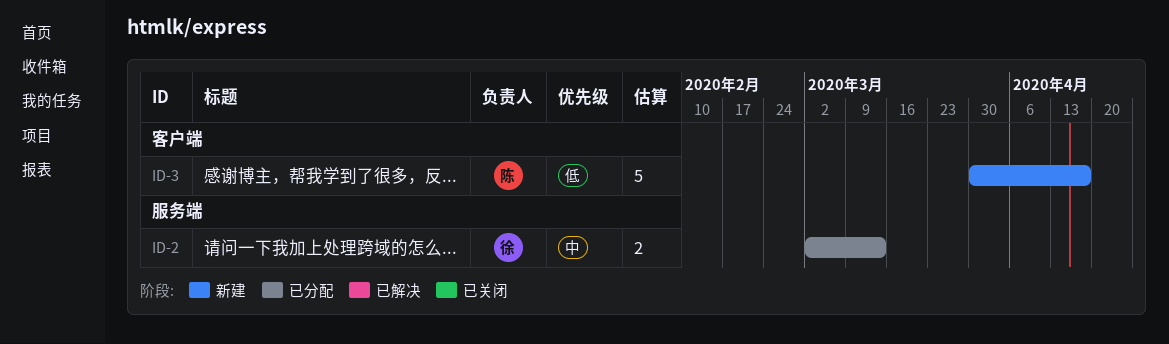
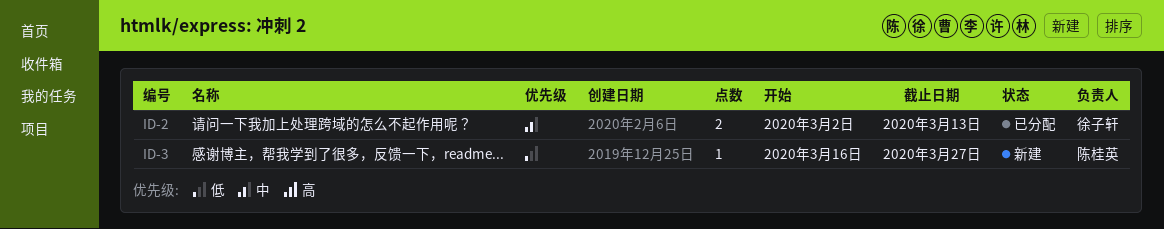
ID-3, estimate: 5 -> 1
ID-3, start: Mar 30 -> Mar 16
ID-3, due: Apr 17 -> Mar 27

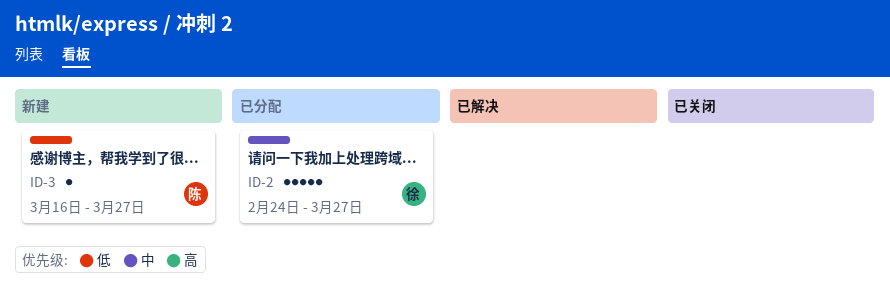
ID-2, estimate: 2 -> 5
ID-2, start: Mar 2 -> Feb 24
ID-2, due: Mar 13 -> Mar 27

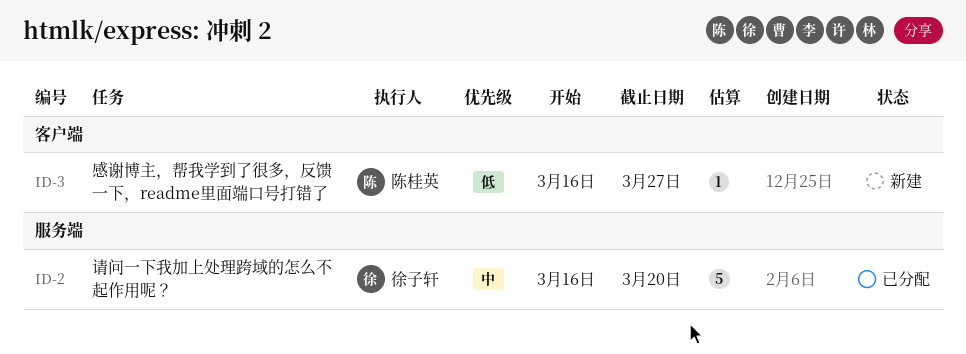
ID-2, start: Feb 24 -> Mar 16
ID-2, due: Mar 27 -> Mar 20

